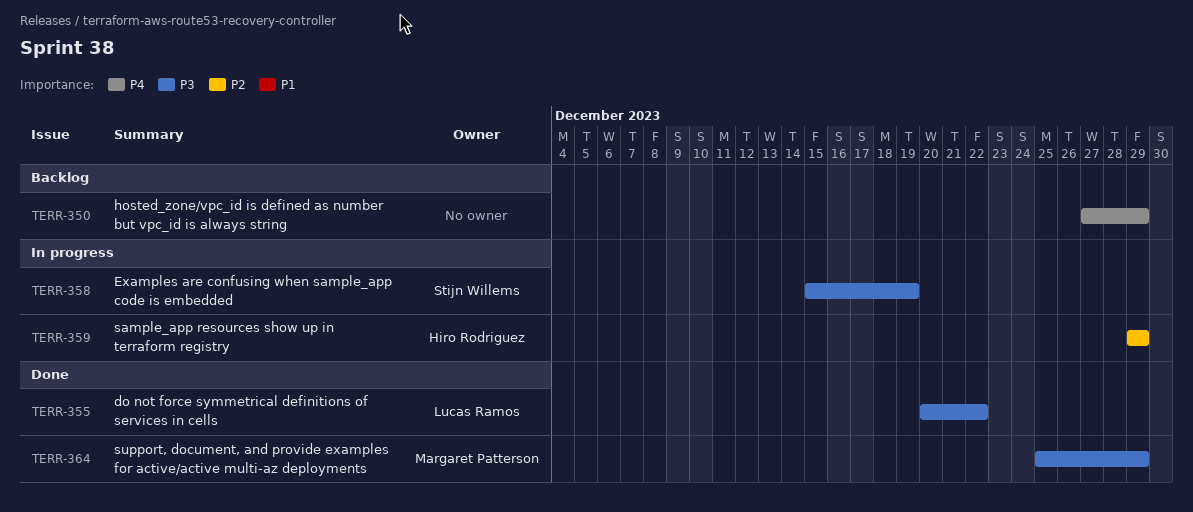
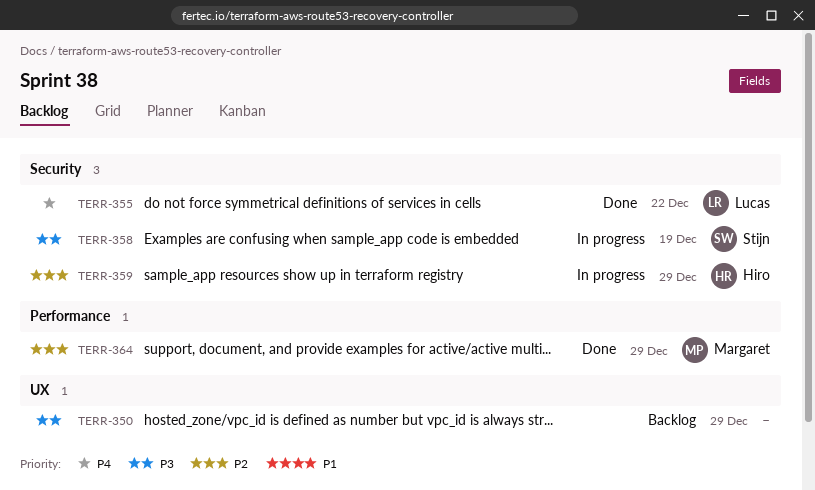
TERR-350, priority: P4 -> P3
TERR-355, priority: P3 -> P4
TERR-364, priority: P3 -> P2

